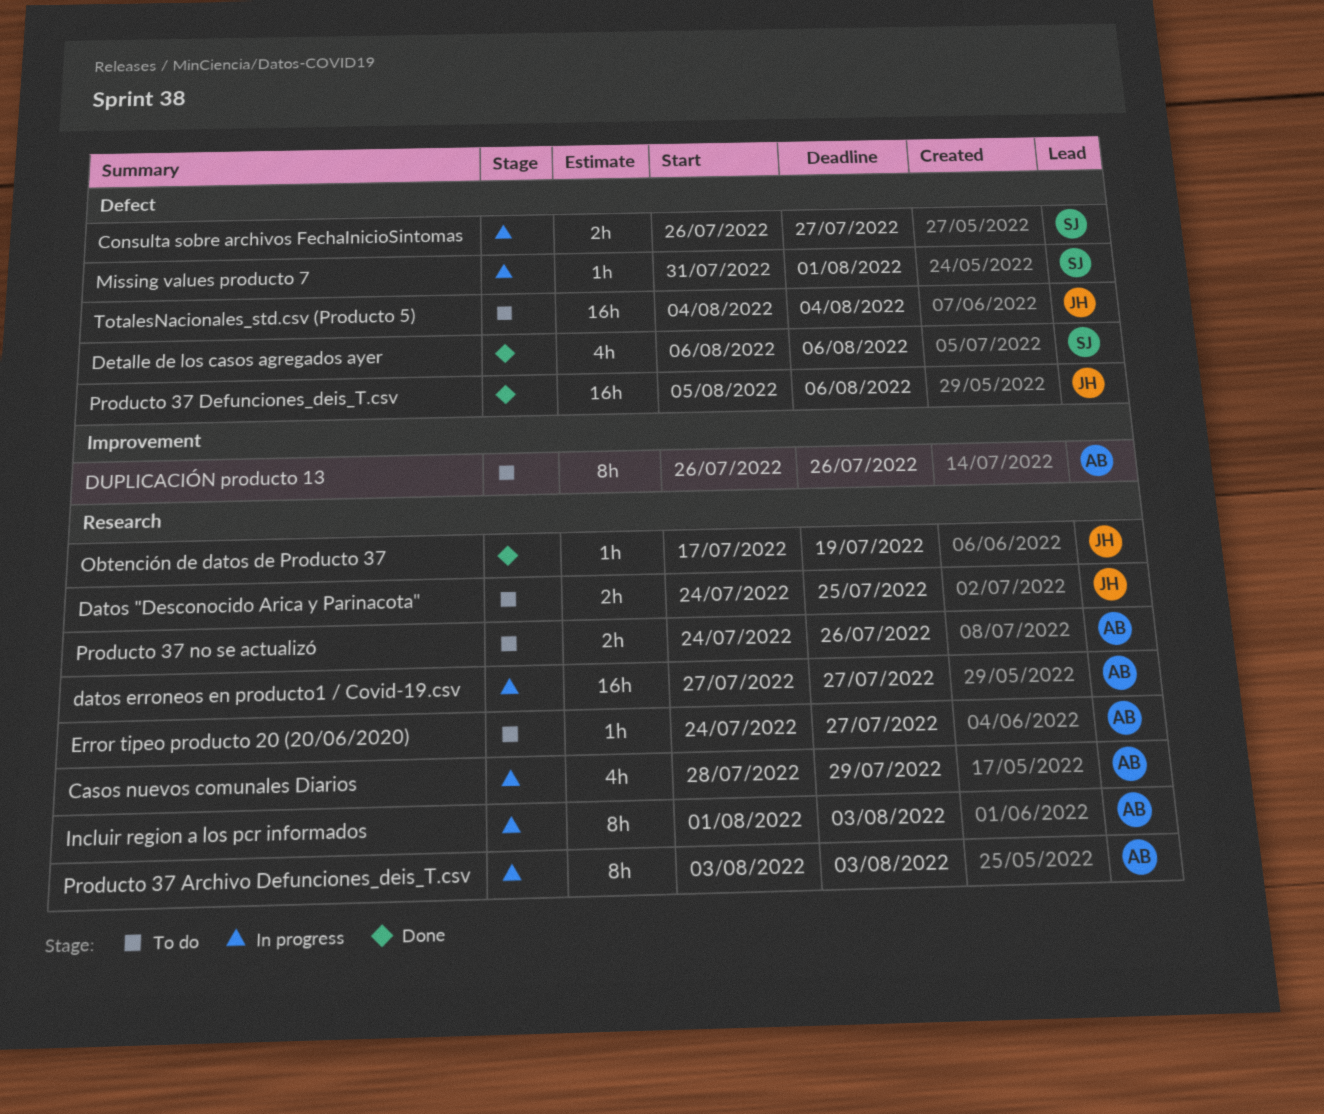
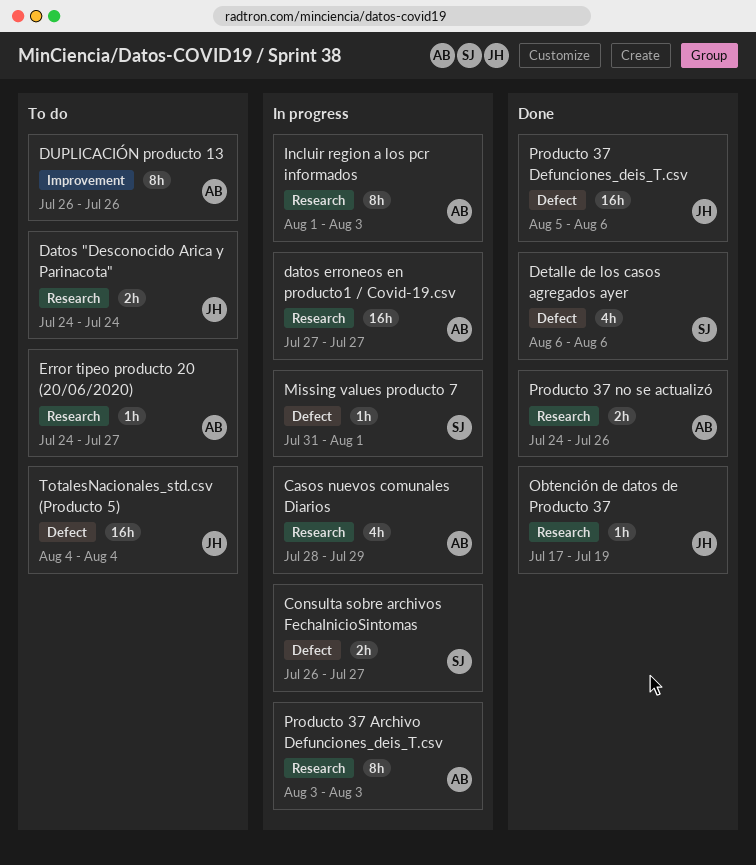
Datos "Desconocido Arica y Parinacota", due: Jul 25 -> Jul 24
Producto 37 no se actualizó, status: To do -> Done

